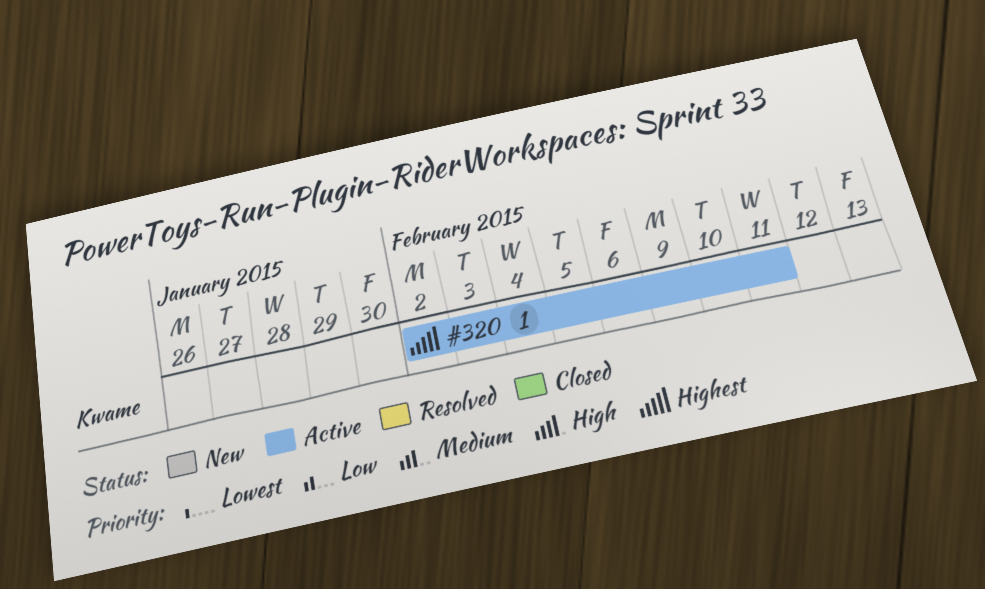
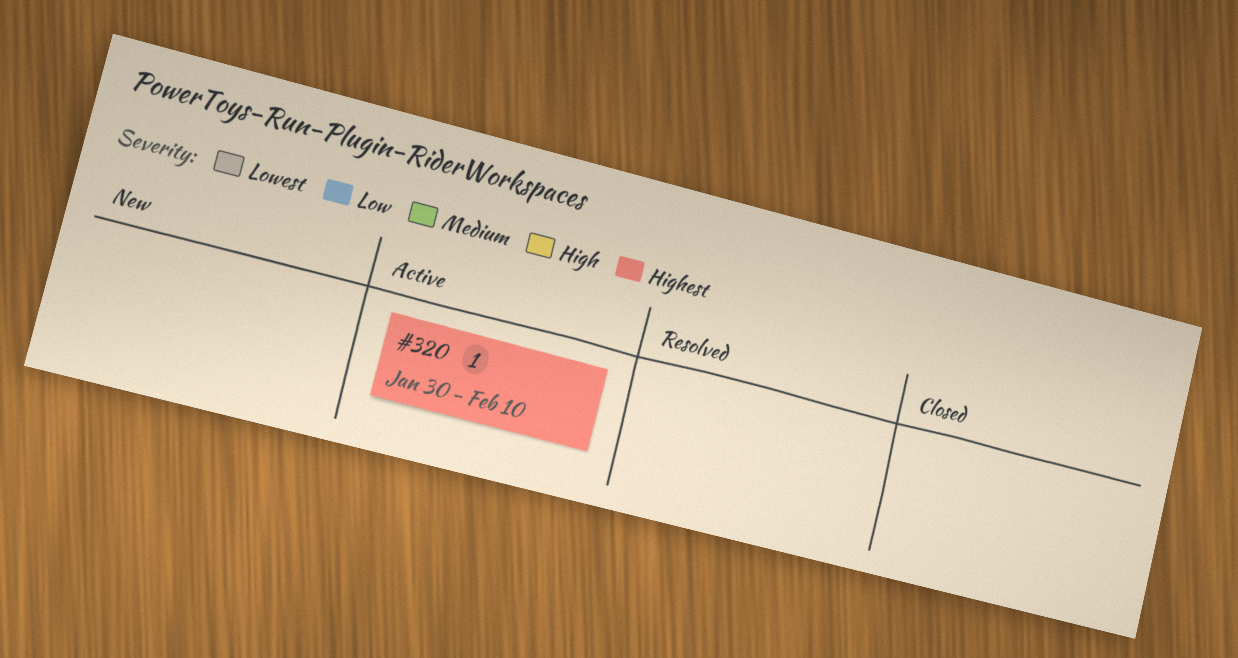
#320, start: Feb 2 -> Jan 30
#320, due: Feb 11 -> Feb 10

